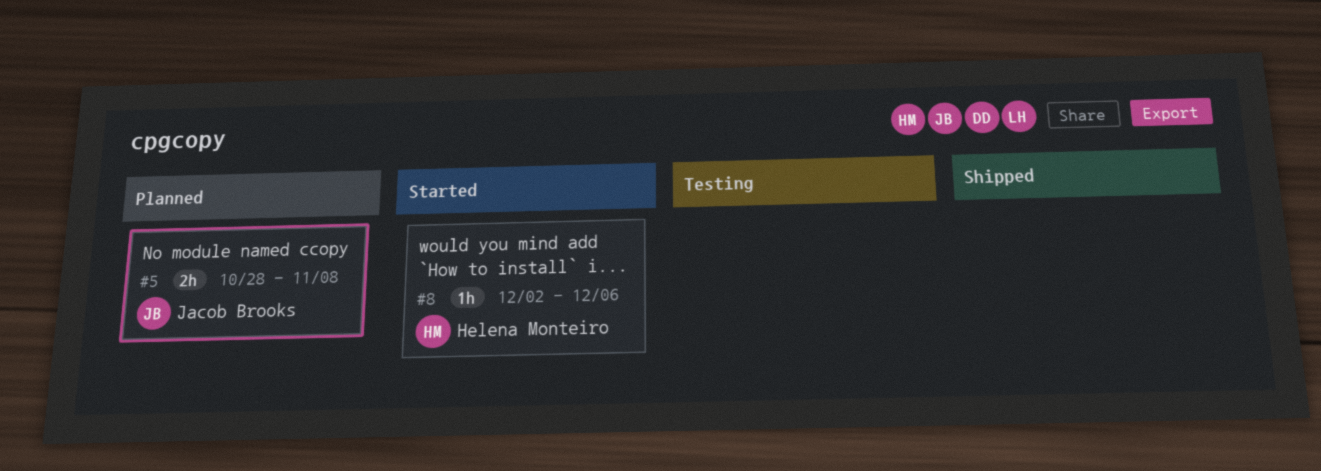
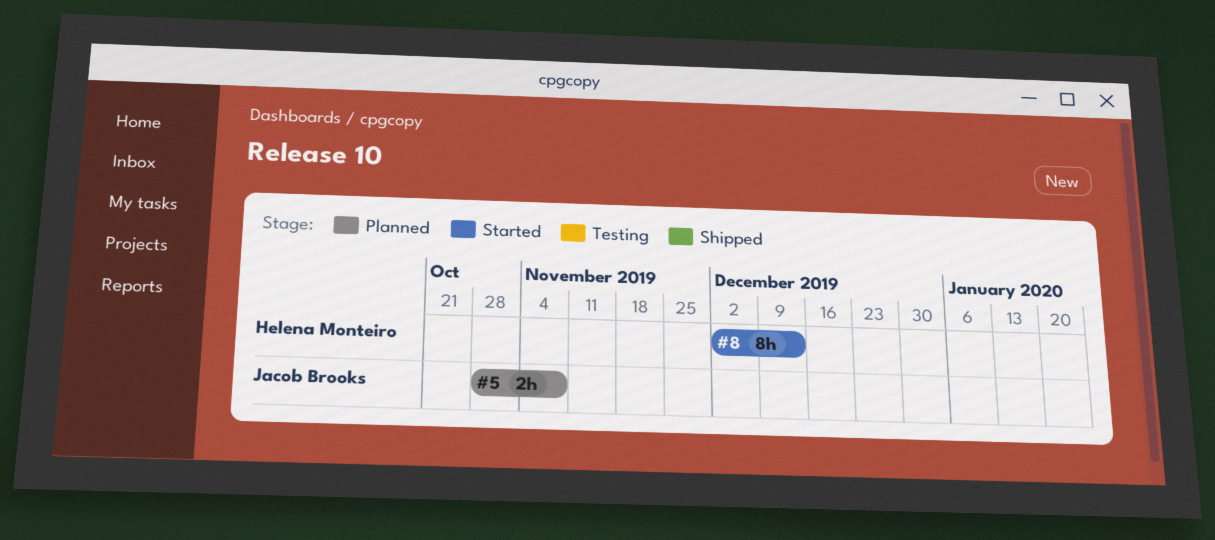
#8, estimate: 1h -> 8h
#8, due: Dec 6 -> Dec 13

